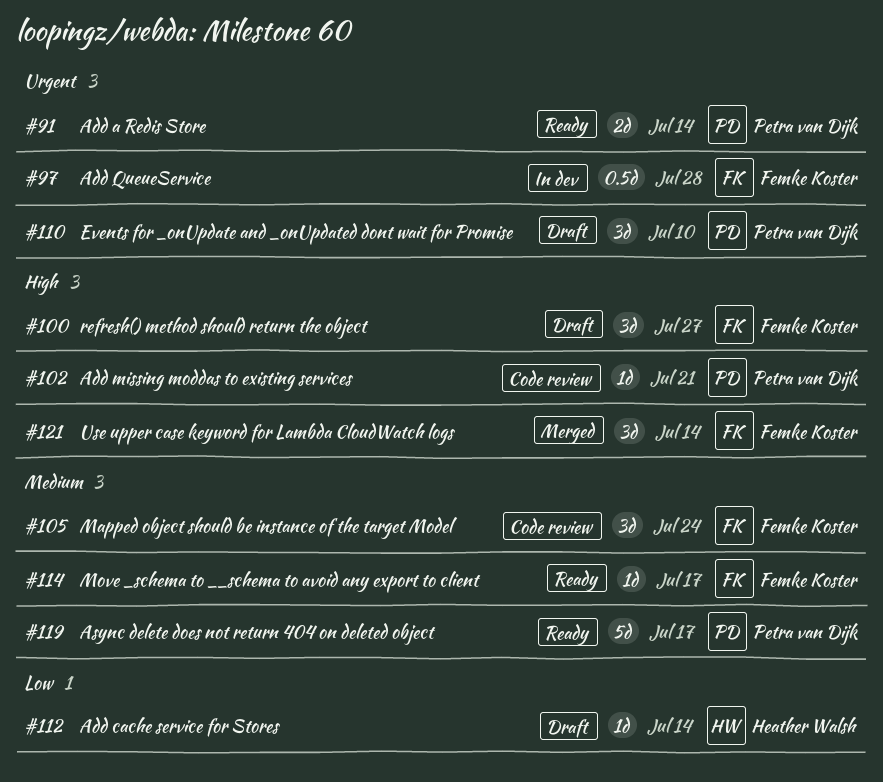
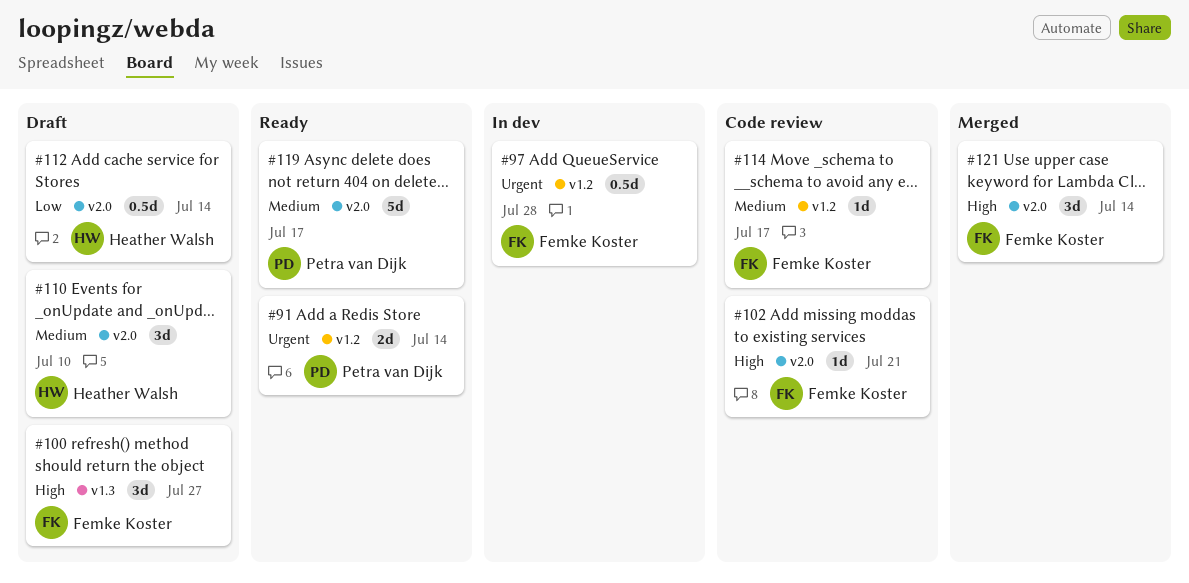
#102, owner: Petra van Dijk -> Femke Koster
#105: present -> none
#110, owner: Petra van Dijk -> Heather Walsh
#110, priority: Urgent -> Medium
#112, estimate: 1d -> 0.5d
#114, status: Ready -> Code review

